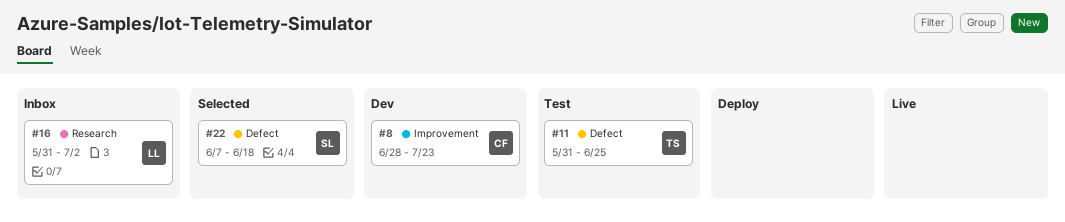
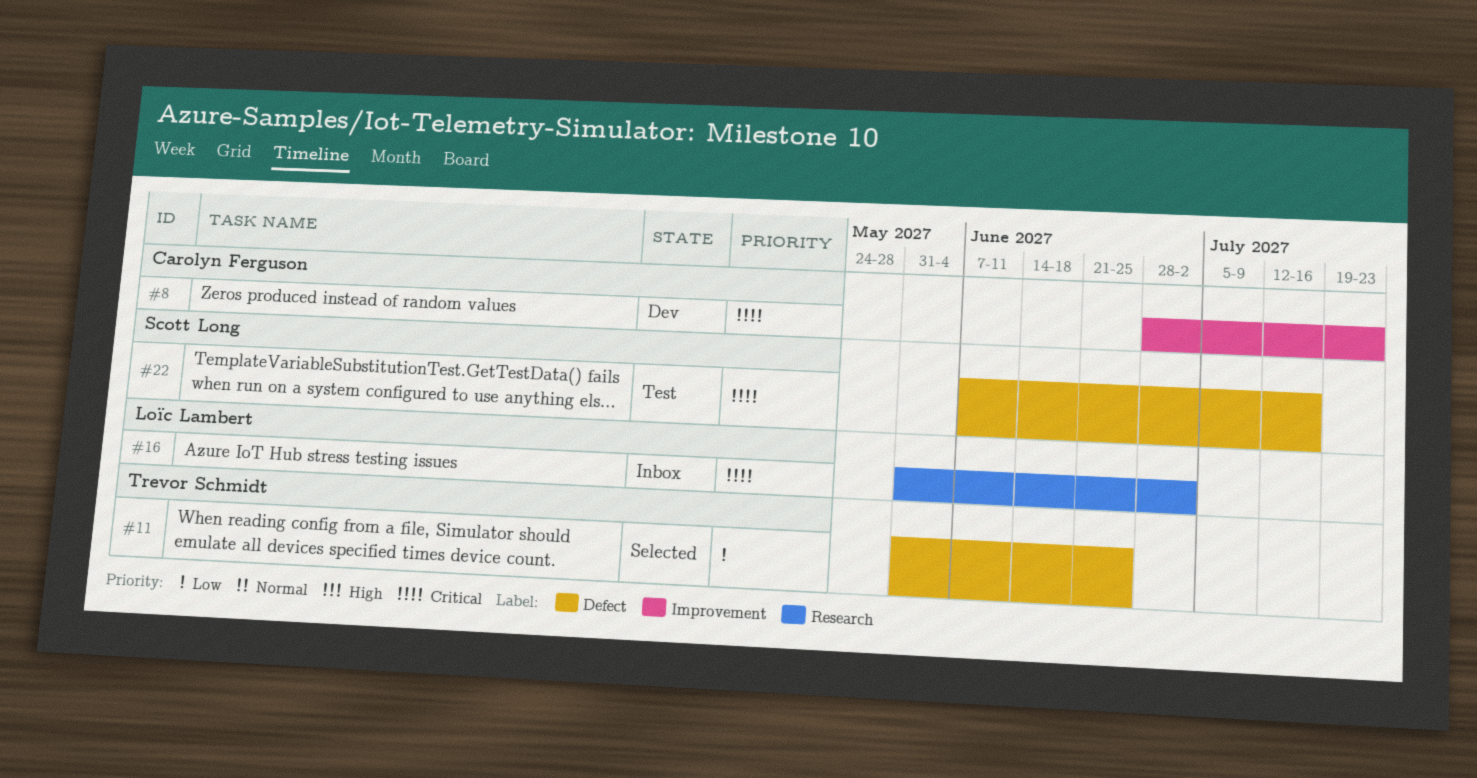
#11, status: Test -> Selected
#22, status: Selected -> Test
#22, due: Jun 18 -> Jul 16

